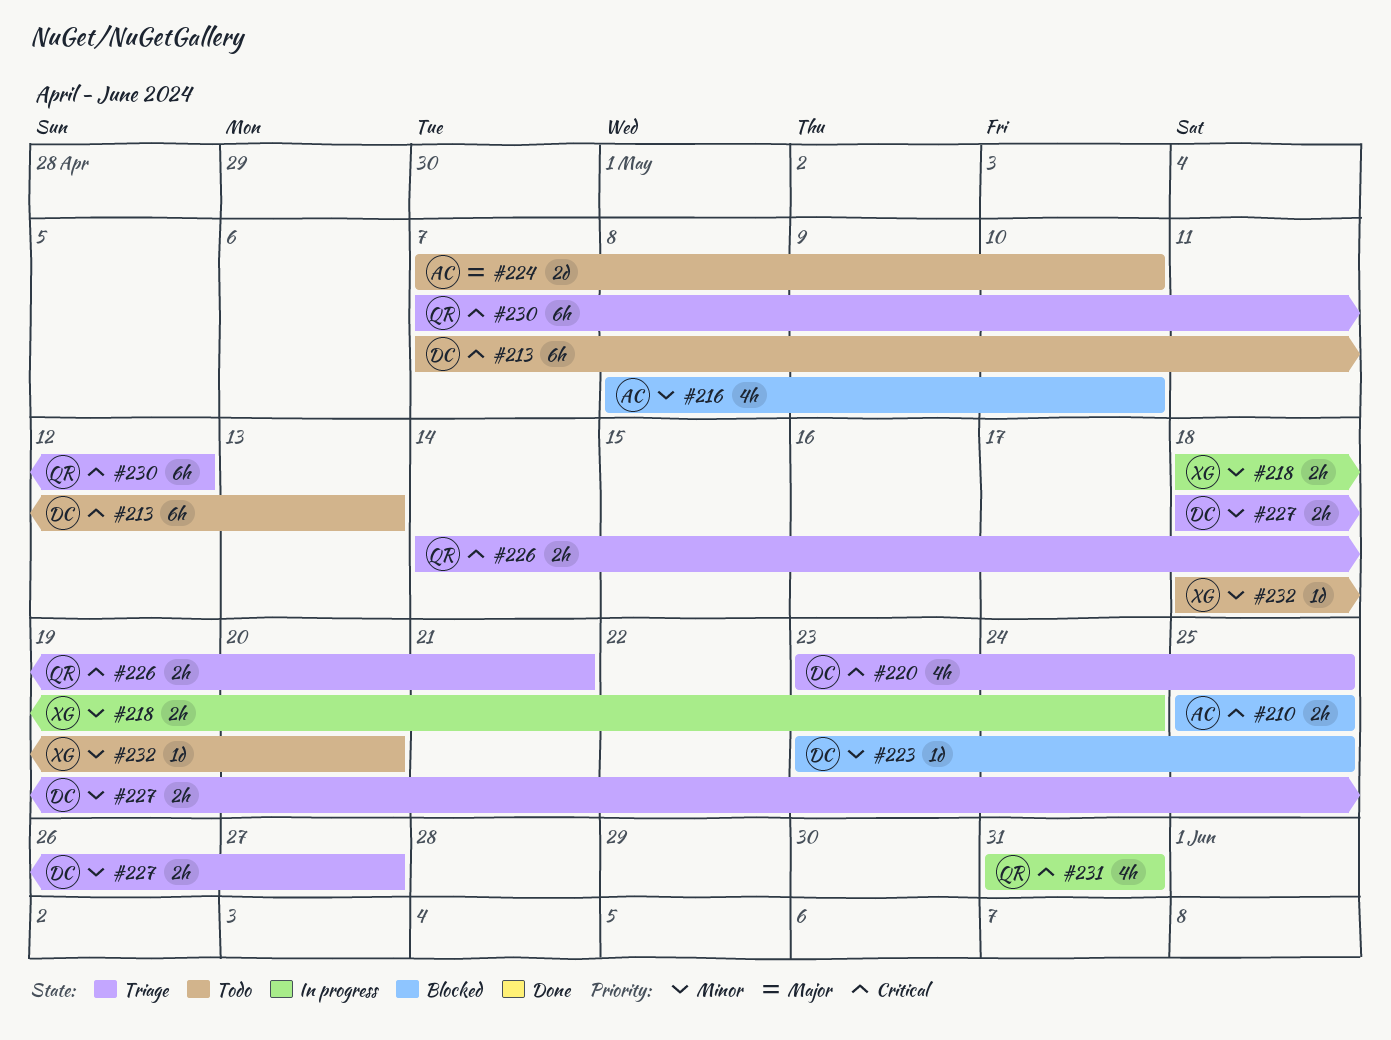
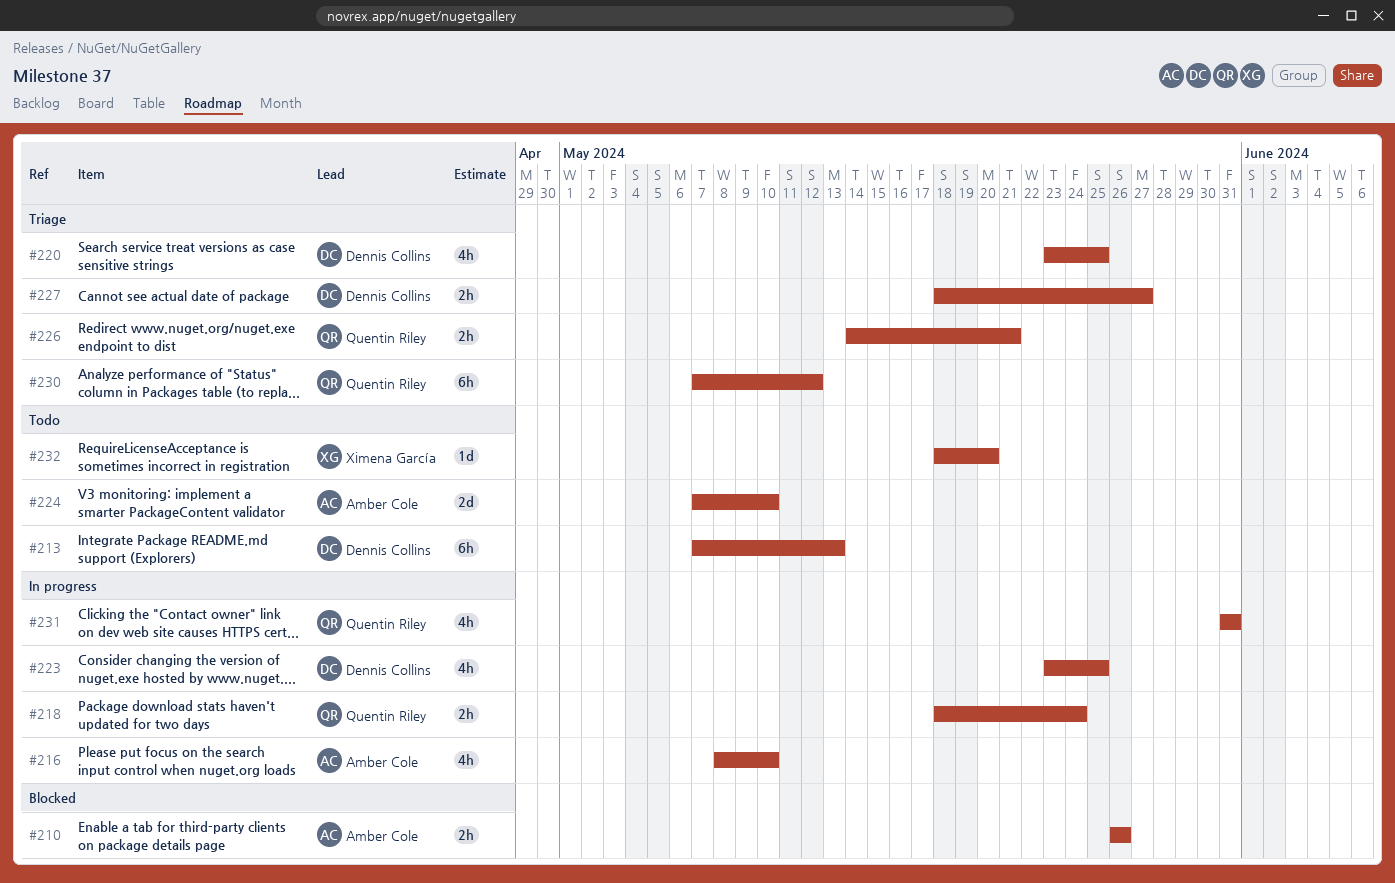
#210, start: May 25 -> May 26
#210, due: May 25 -> May 26
#216, status: Blocked -> In progress
#218, owner: Ximena García -> Quentin Riley
#223, status: Blocked -> In progress
#223, estimate: 1d -> 4h

